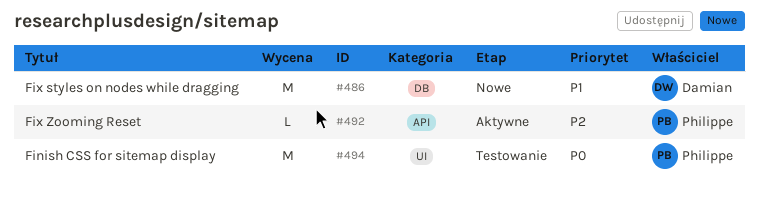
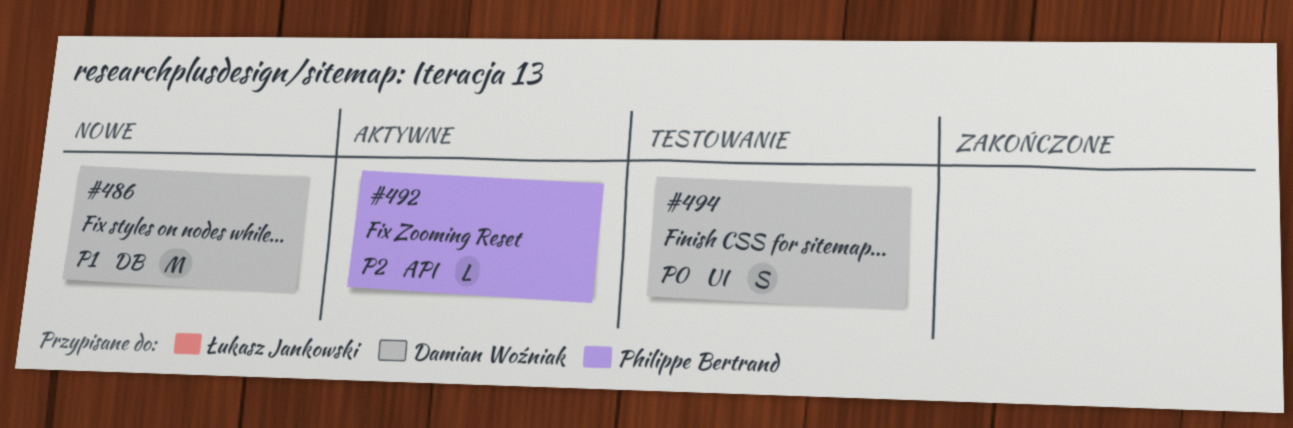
#494, owner: Philippe Bertrand -> Damian Woźniak
#494, estimate: M -> S

